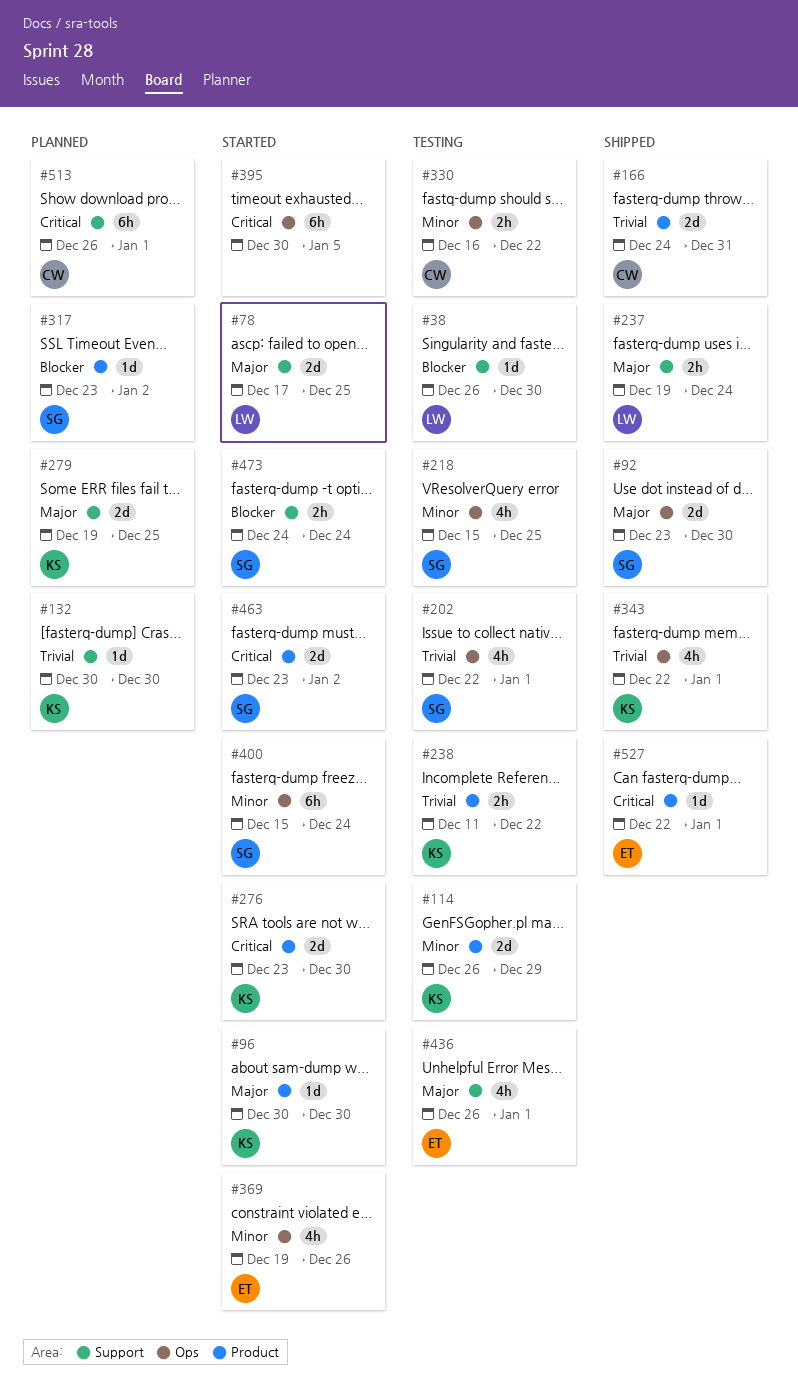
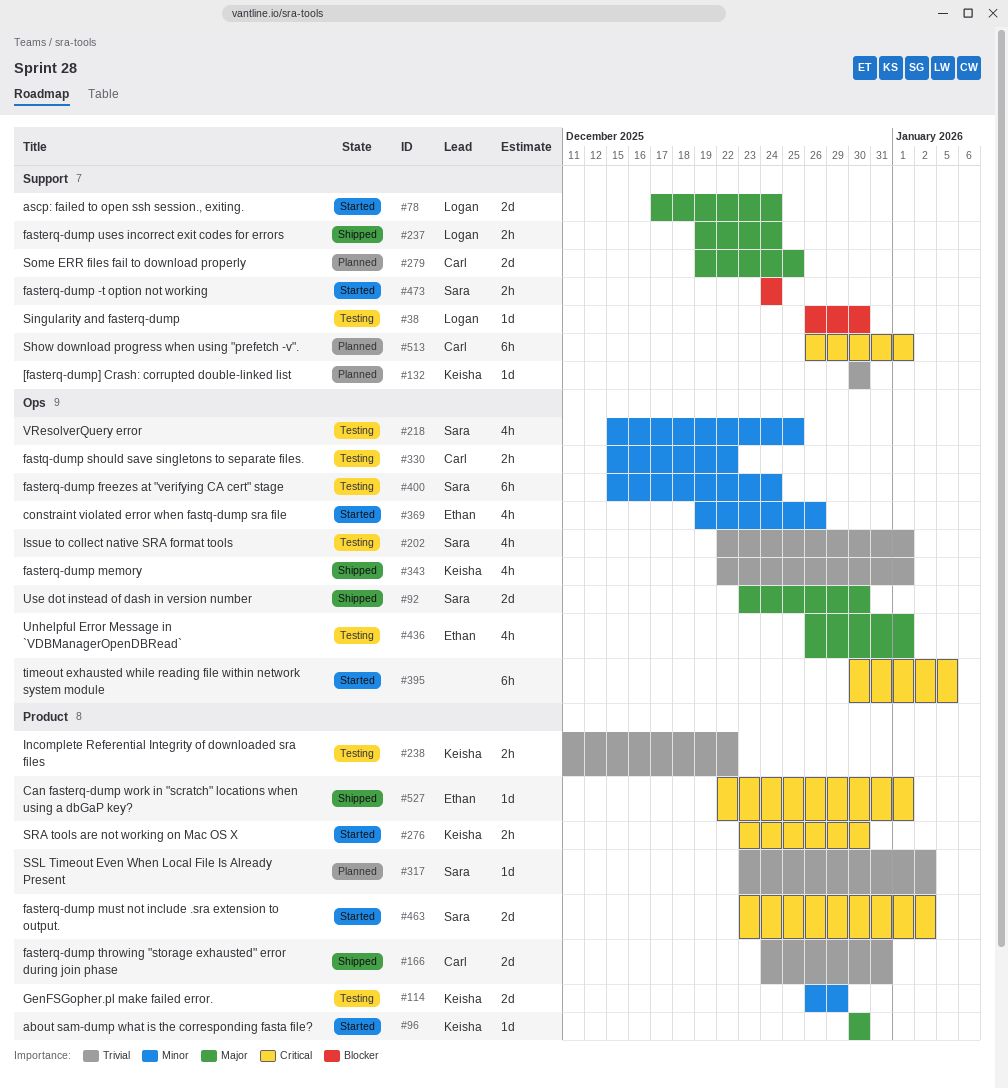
#78, due: Dec 25 -> Dec 24
#276, estimate: 2d -> 2h
#279, owner: Keisha -> Carl
#317, priority: Blocker -> Trivial
#330, start: Dec 16 -> Dec 15
#400, status: Started -> Testing
#436, label: Support -> Ops

